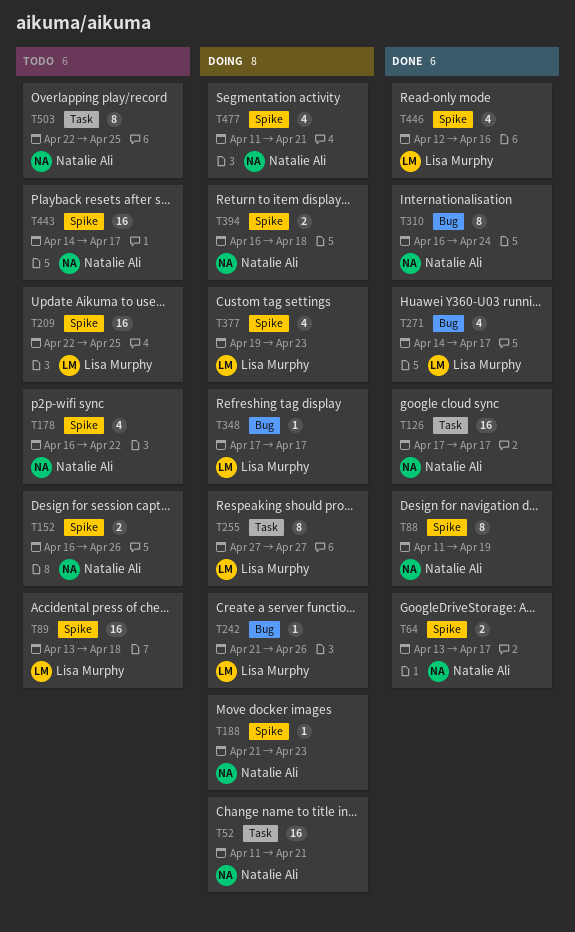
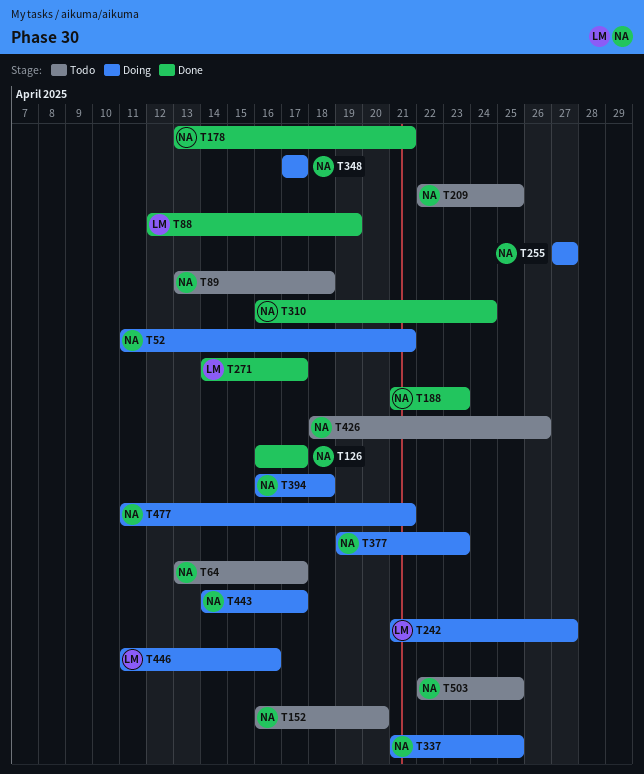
T64, status: Done -> Todo
T88, owner: Natalie Ali -> Lisa Murphy
T88, start: Apr 11 -> Apr 12
T89, owner: Lisa Murphy -> Natalie Ali
T126, start: Apr 17 -> Apr 16
T152, due: Apr 26 -> Apr 20
T178, status: Todo -> Done
T178, start: Apr 16 -> Apr 13
T178, due: Apr 22 -> Apr 21
T188, status: Doing -> Done
T209, owner: Lisa Murphy -> Natalie Ali
T242, due: Apr 26 -> Apr 27
T255, owner: Lisa Murphy -> Natalie Ali
T337: none -> present
T348, owner: Lisa Murphy -> Natalie Ali
T377, owner: Lisa Murphy -> Natalie Ali
T426: none -> present
T443, status: Todo -> Doing
T446, status: Done -> Doing
T446, start: Apr 12 -> Apr 11

